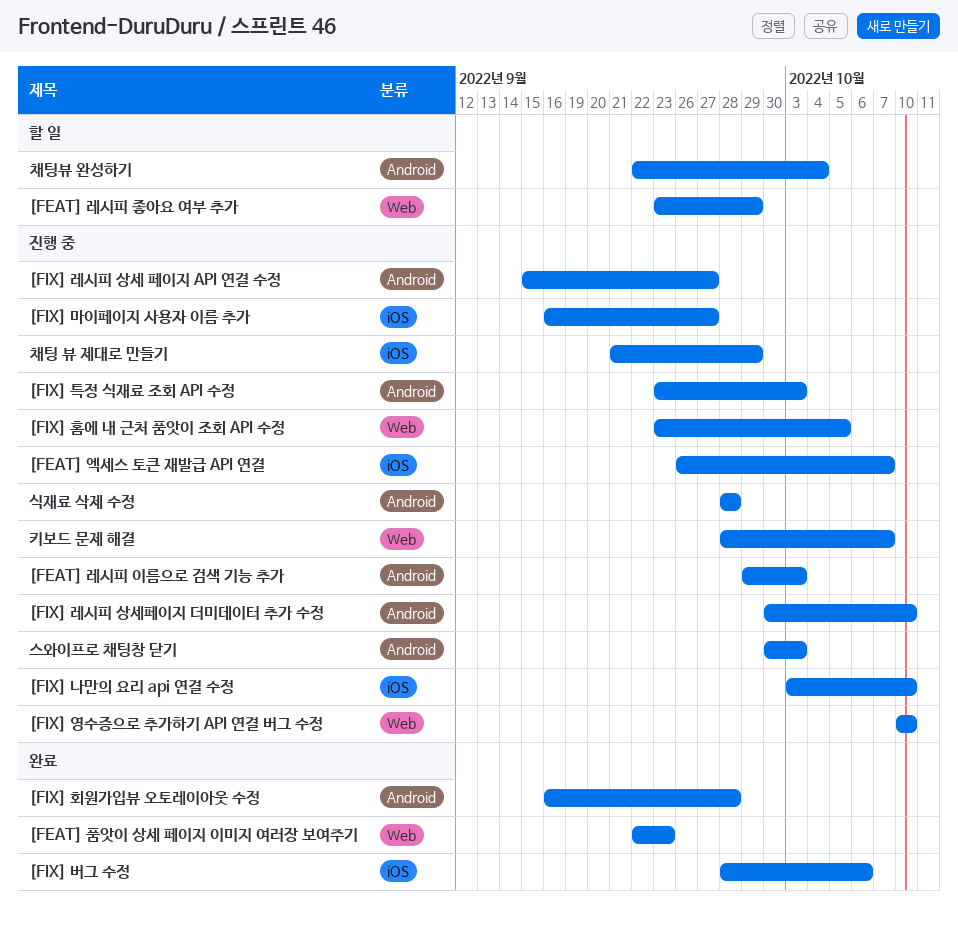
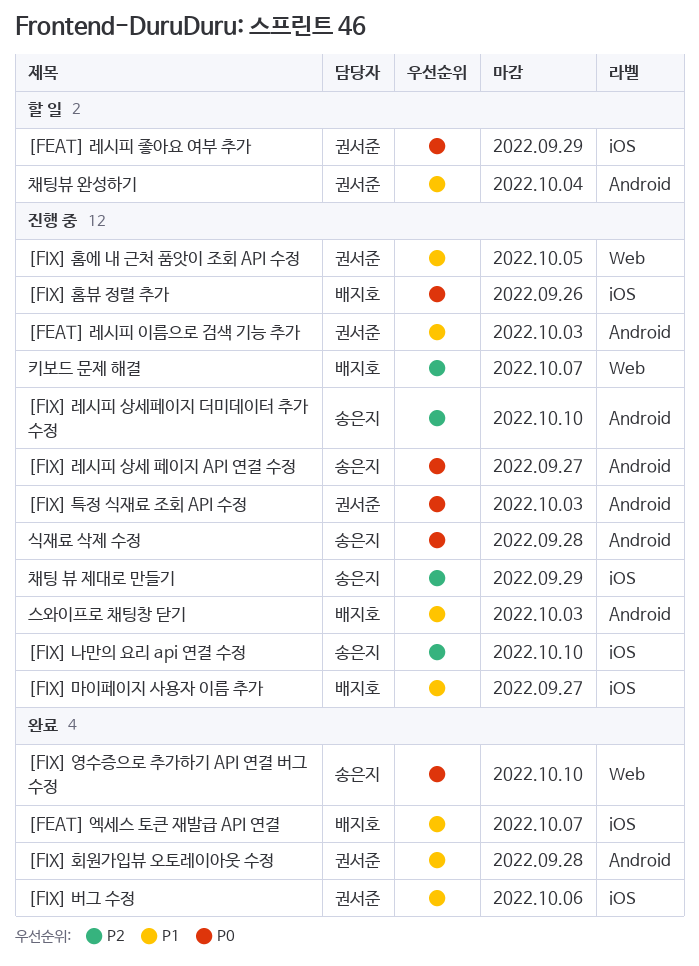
[FEAT] 레시피 좋아요 여부 추가, label: Web -> iOS
[FEAT] 엑세스 토큰 재발급 API 연결, status: 진행 중 -> 완료
[FEAT] 품앗이 상세 페이지 이미지 여러장 보여주기: present -> none
[FIX] 영수증으로 추가하기 API 연결 버그 수정, status: 진행 중 -> 완료
[FIX] 홈뷰 정렬 추가: none -> present

